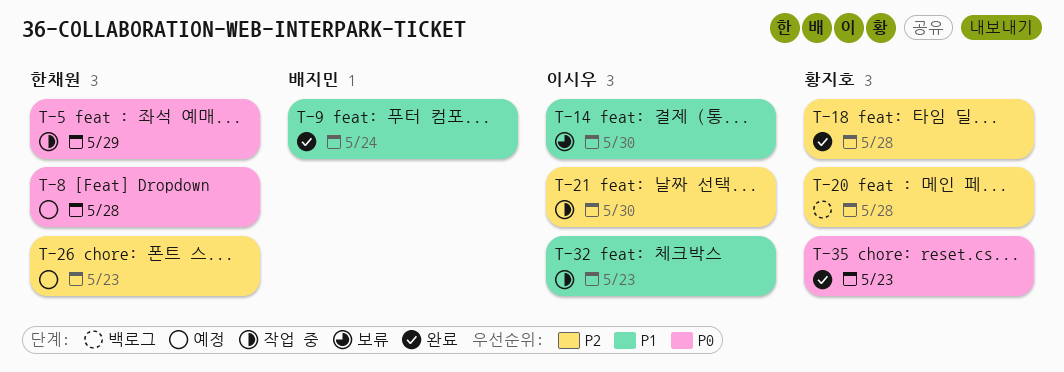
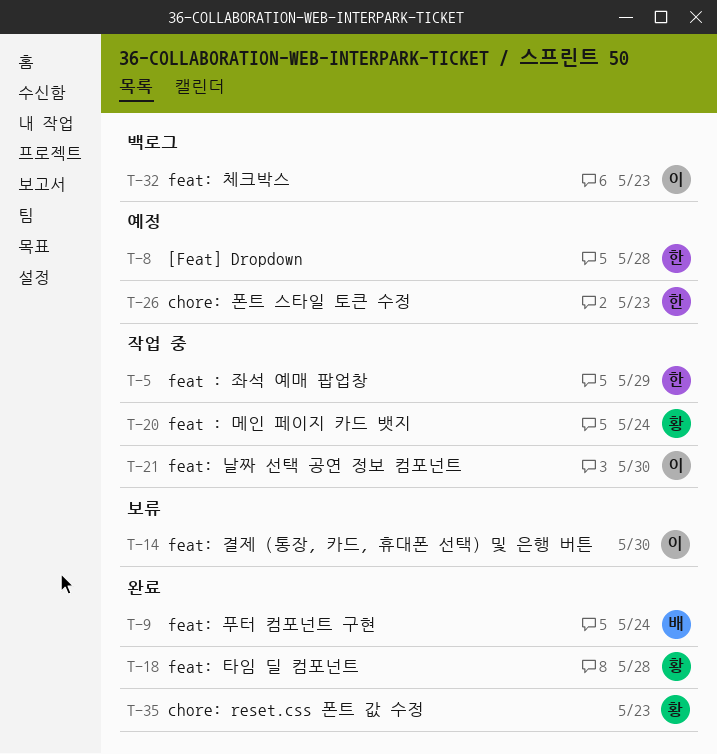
T-20, status: 백로그 -> 작업 중
T-20, due: May 28 -> May 24
T-32, status: 작업 중 -> 백로그

